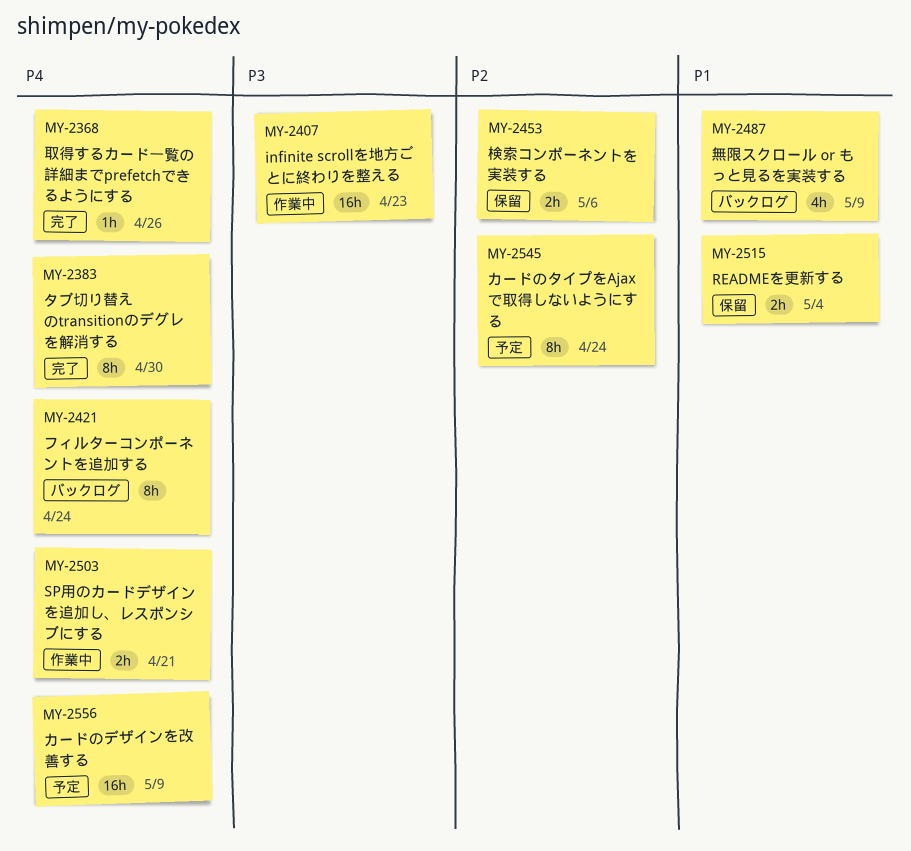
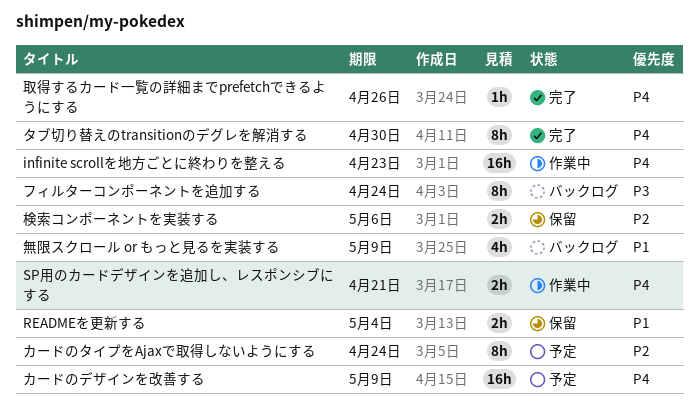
infinite scrollを地方ごとに終わりを整える, priority: P3 -> P4
フィルターコンポーネントを追加する, priority: P4 -> P3

